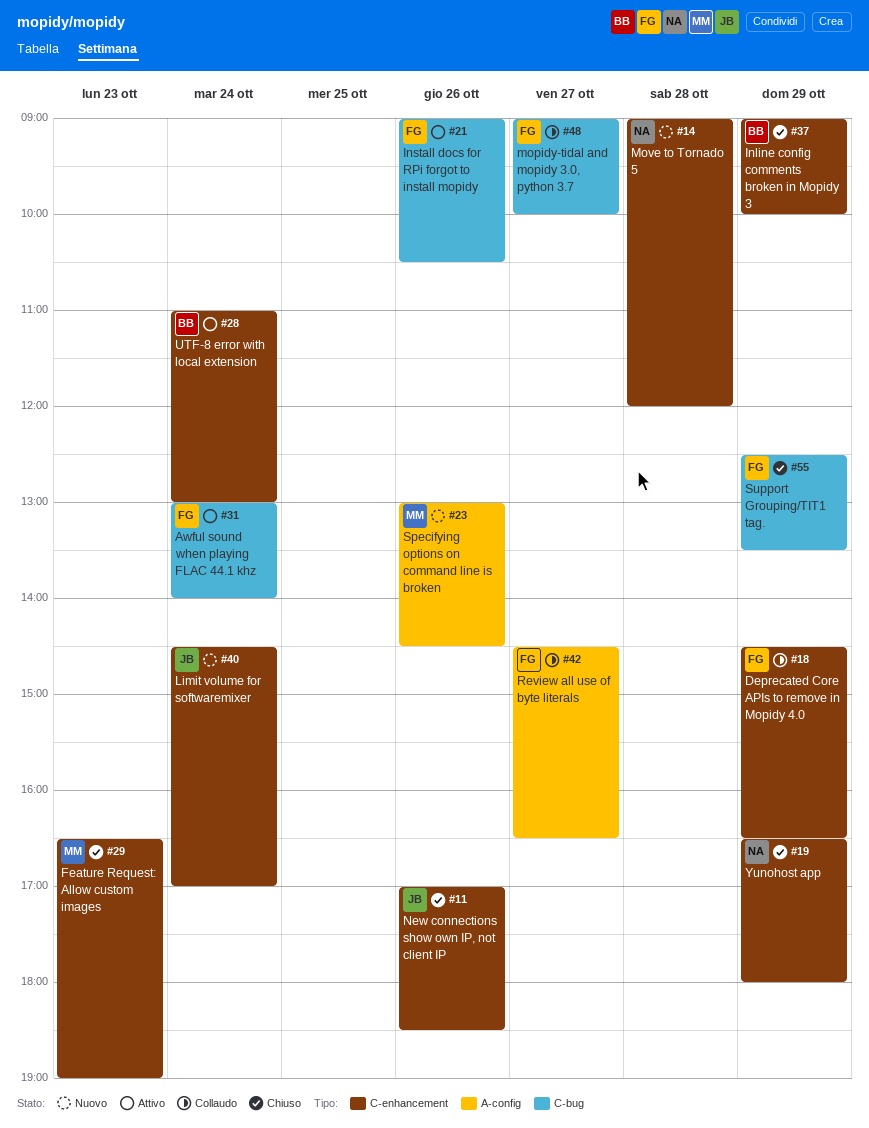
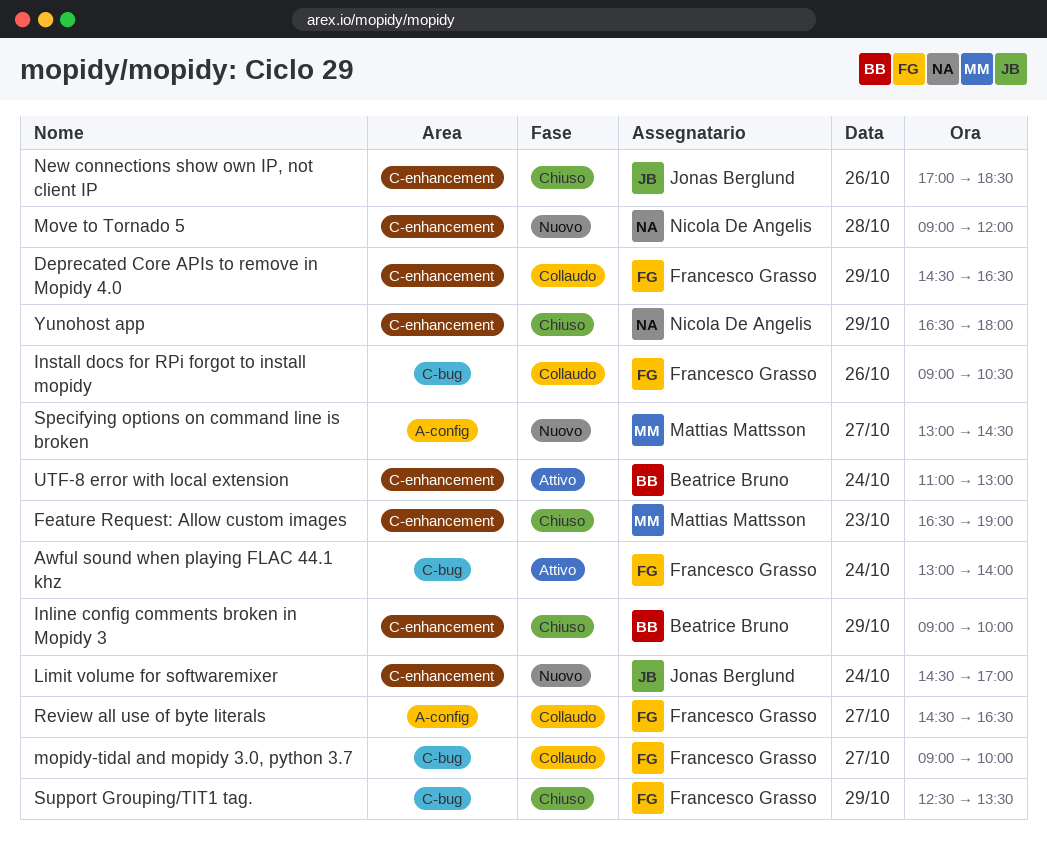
Install docs for RPi forgot to install mopidy, status: Attivo -> Collaudo
Specifying options on command line is broken, day: Oct 26 -> Oct 27

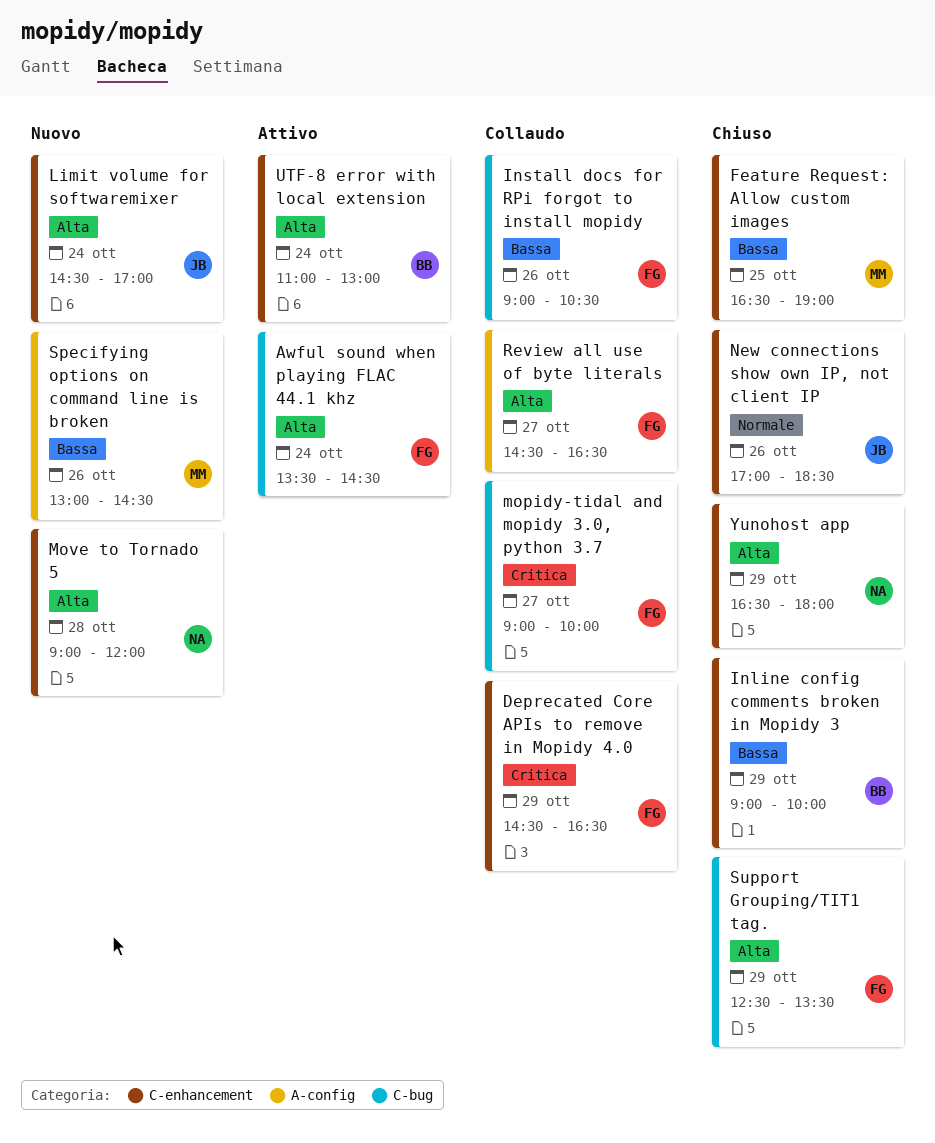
Awful sound when playing FLAC 44.1 khz, begins: 13:00 -> 13:30
Awful sound when playing FLAC 44.1 khz, ends: 14:00 -> 14:30
Feature Request: Allow custom images, day: Oct 23 -> Oct 25
Specifying options on command line is broken, day: Oct 27 -> Oct 26

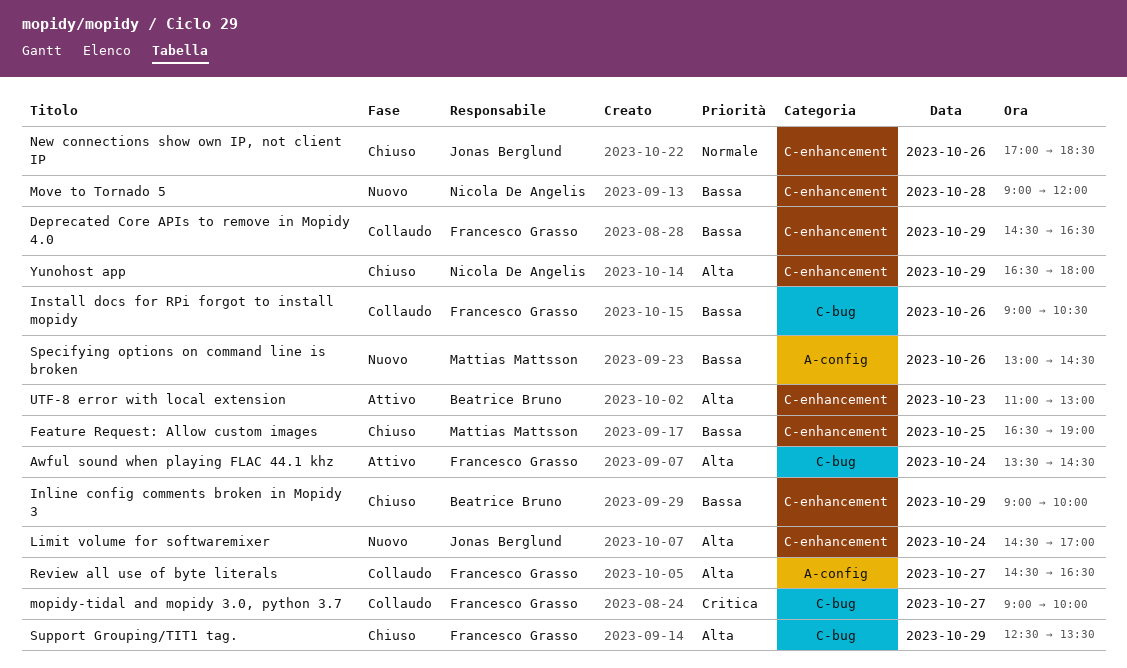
Deprecated Core APIs to remove in Mopidy 4.0, priority: Critica -> Bassa
Move to Tornado 5, priority: Alta -> Bassa
UTF-8 error with local extension, day: Oct 24 -> Oct 23

